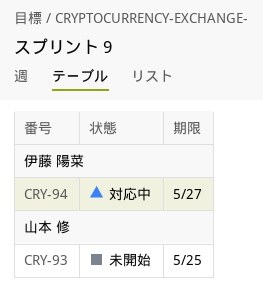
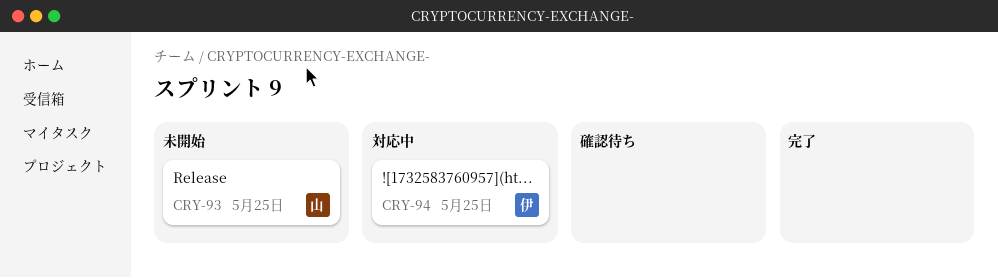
CRY-94, due: May 27 -> May 25

